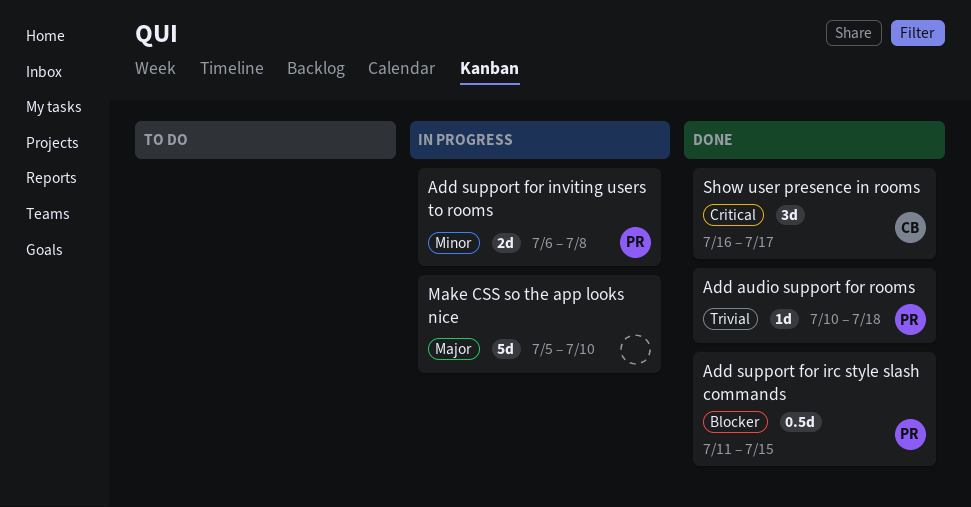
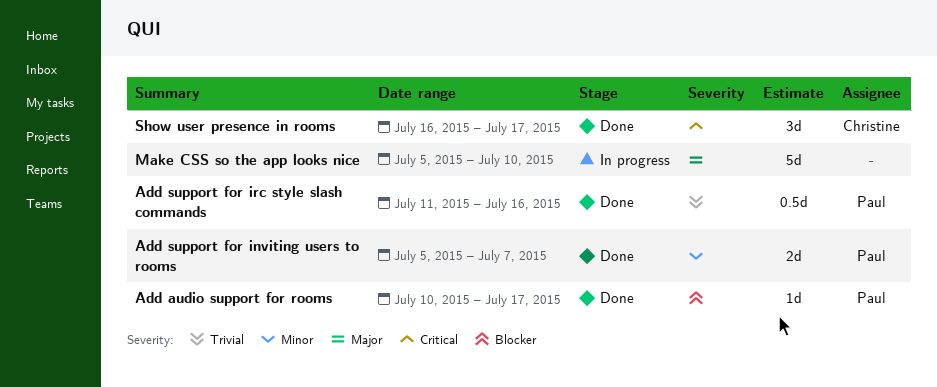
Add audio support for rooms, priority: Trivial -> Blocker
Add audio support for rooms, due: Jul 18 -> Jul 17
Add support for inviting users to rooms, status: In progress -> Done
Add support for inviting users to rooms, start: Jul 6 -> Jul 5
Add support for inviting users to rooms, due: Jul 8 -> Jul 7
Add support for irc style slash commands, priority: Blocker -> Trivial
Add support for irc style slash commands, due: Jul 15 -> Jul 16

